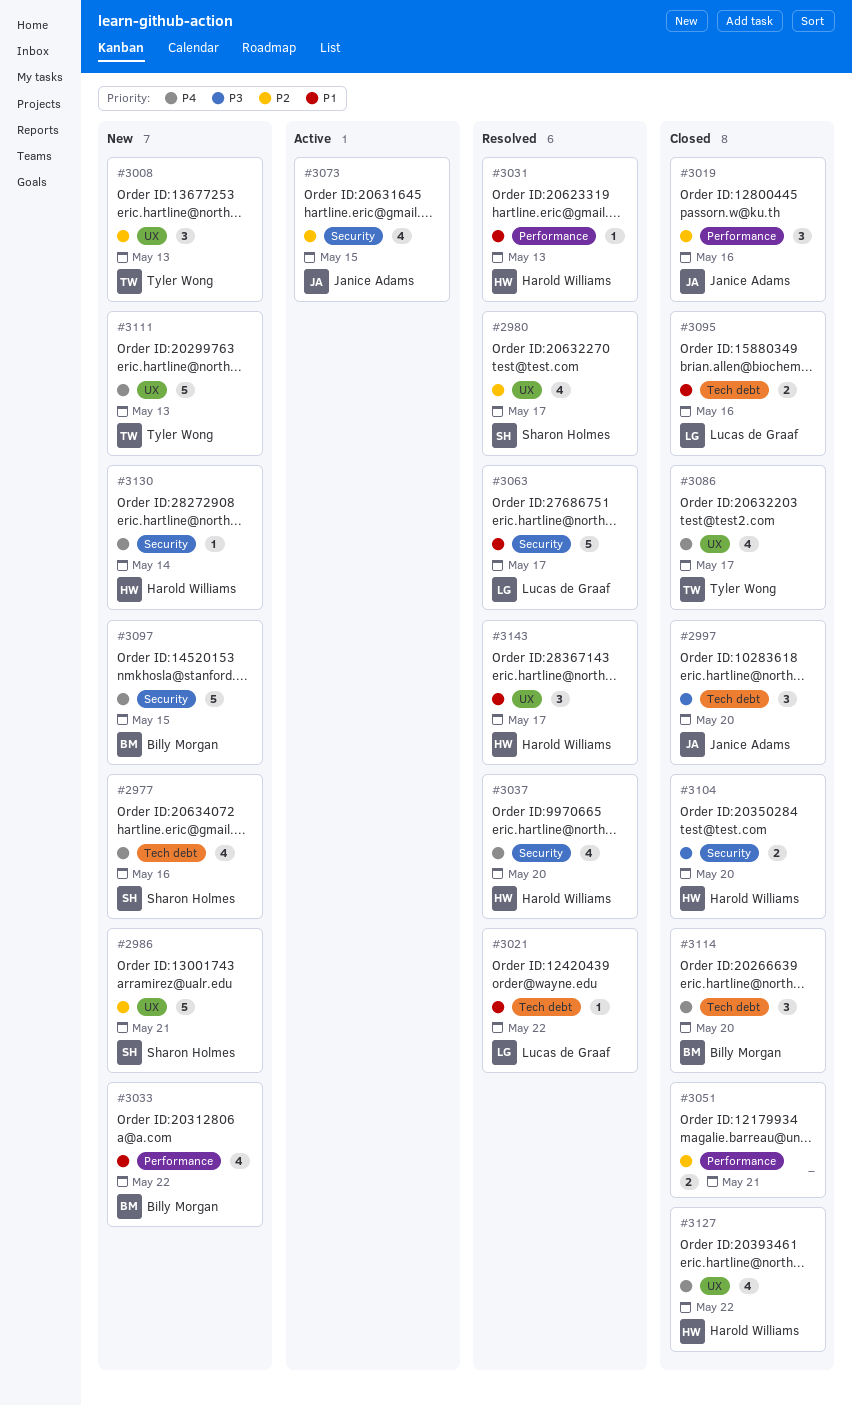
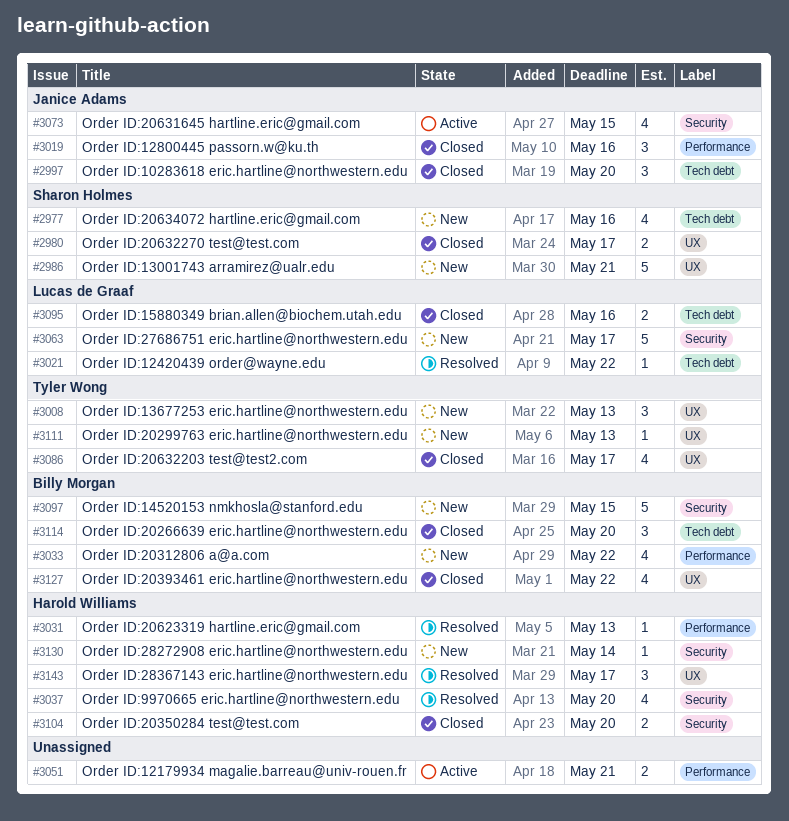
#2980, status: Resolved -> Closed
#2980, estimate: 4 -> 2
#3051, status: Closed -> Active
#3063, status: Resolved -> New
#3111, estimate: 5 -> 1
#3127, owner: Harold Williams -> Billy Morgan

